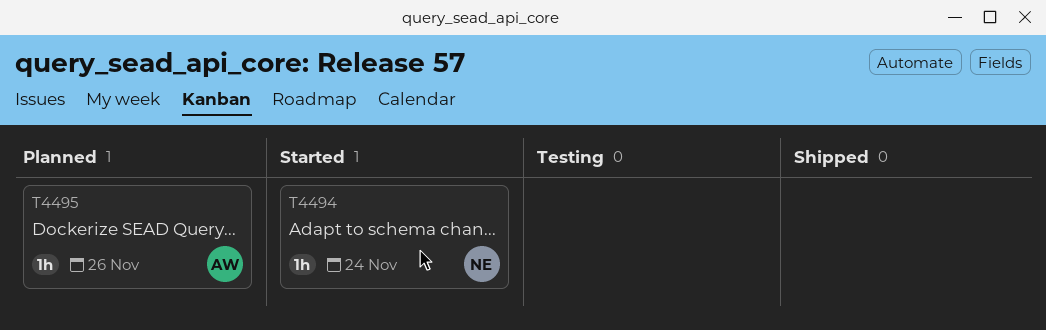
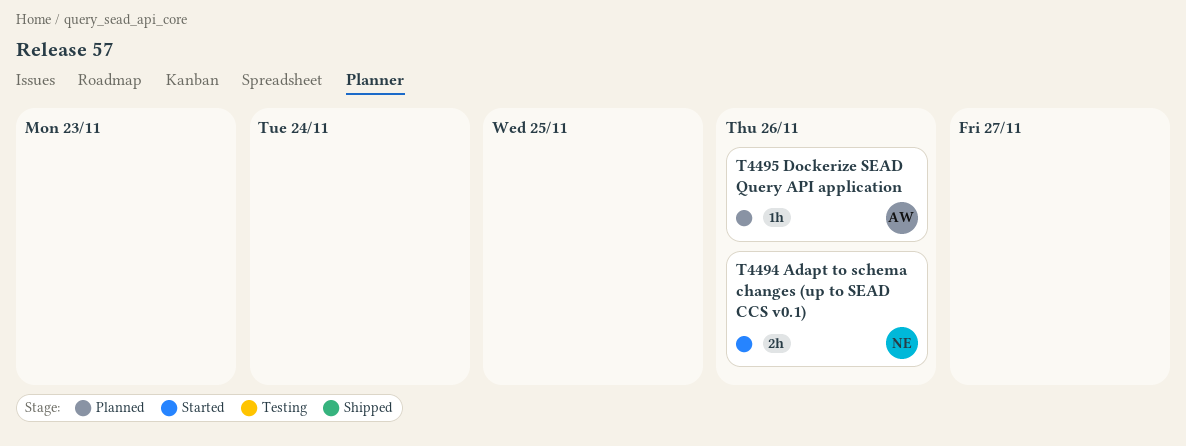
T4494, estimate: 1h -> 2h
T4494, due: Nov 24 -> Nov 26

